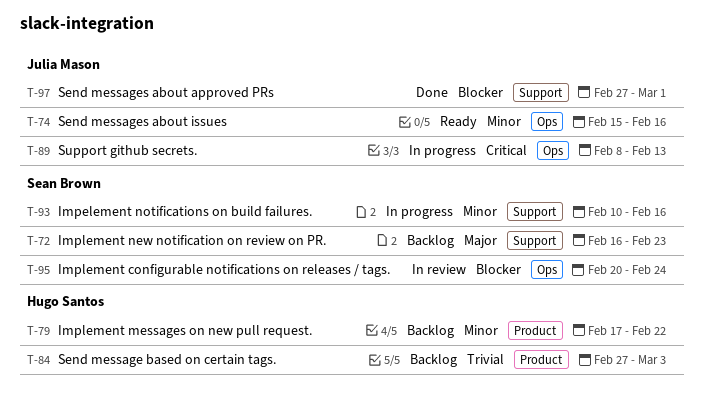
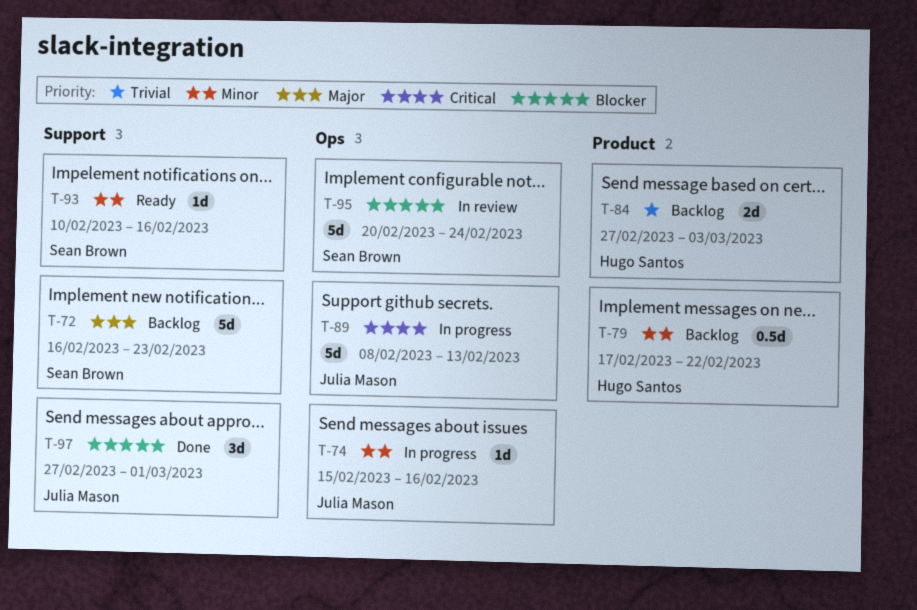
T-74, status: Ready -> In progress
T-93, status: In progress -> Ready

